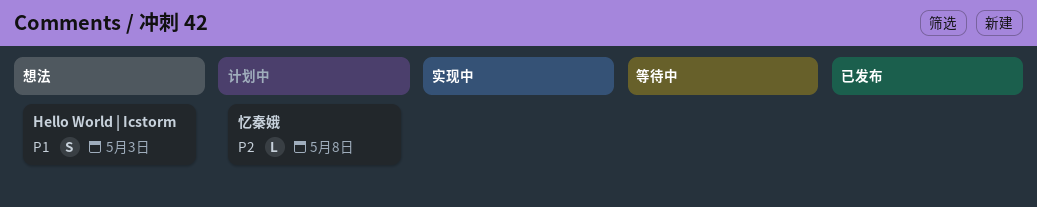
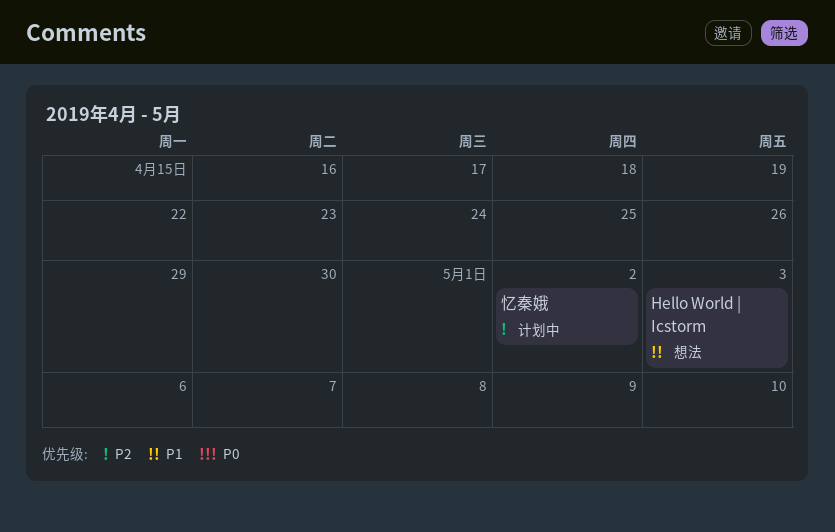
忆秦娥, due: May 8 -> May 2

